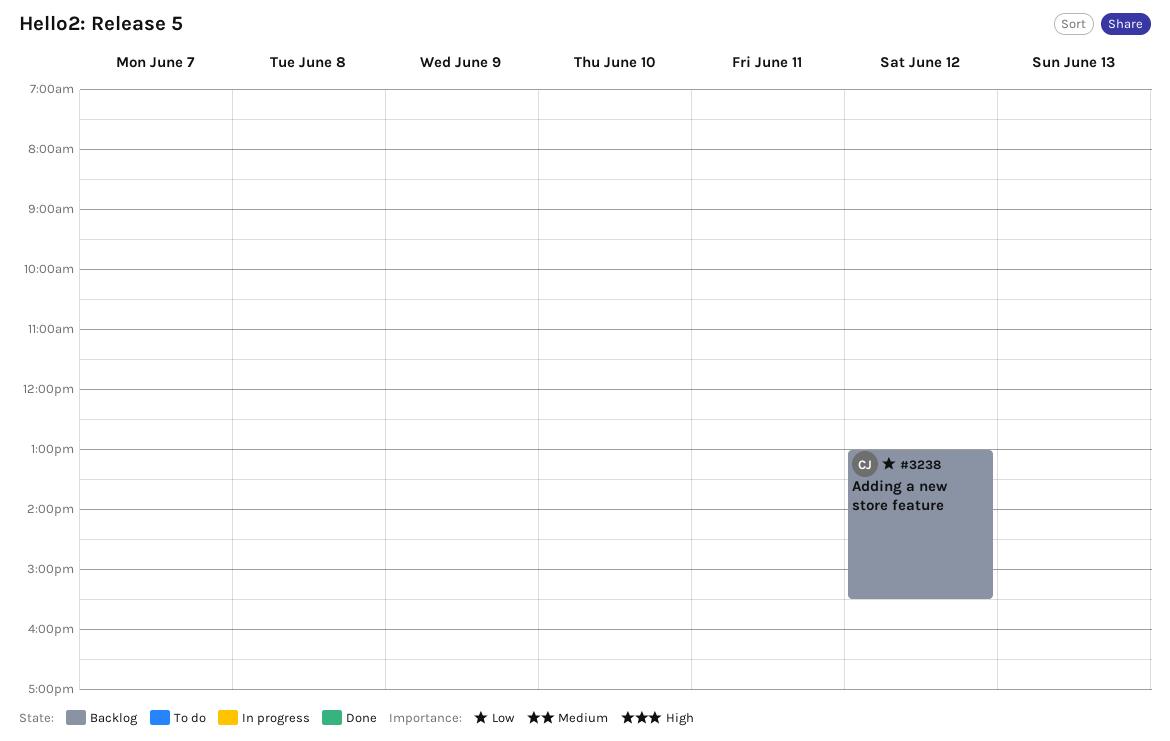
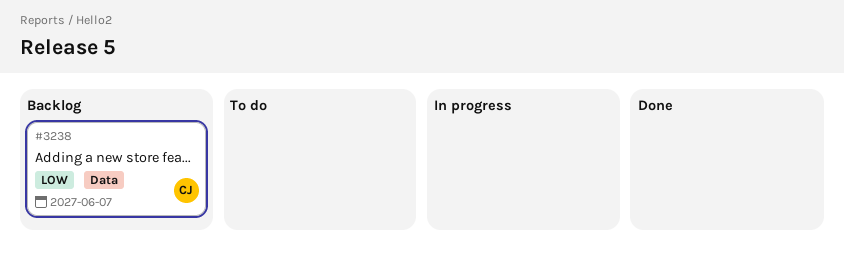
#3238, day: Jun 12 -> Jun 7

